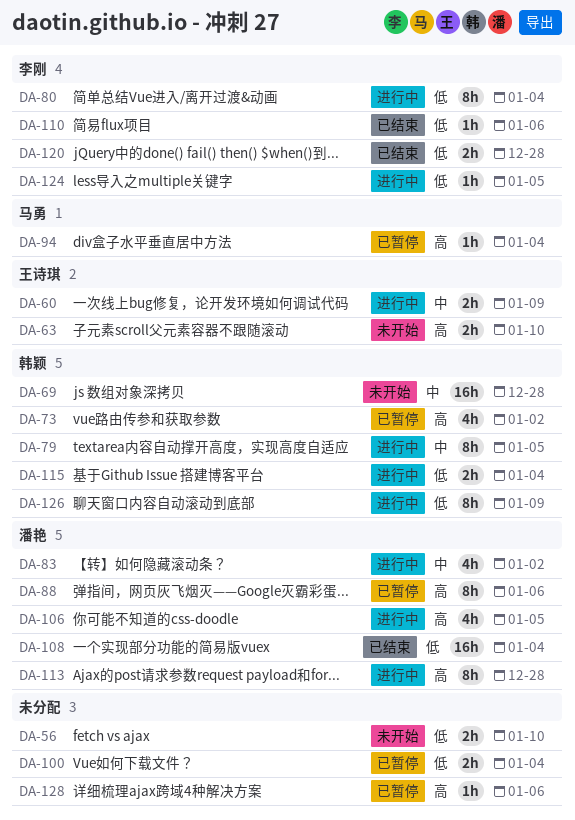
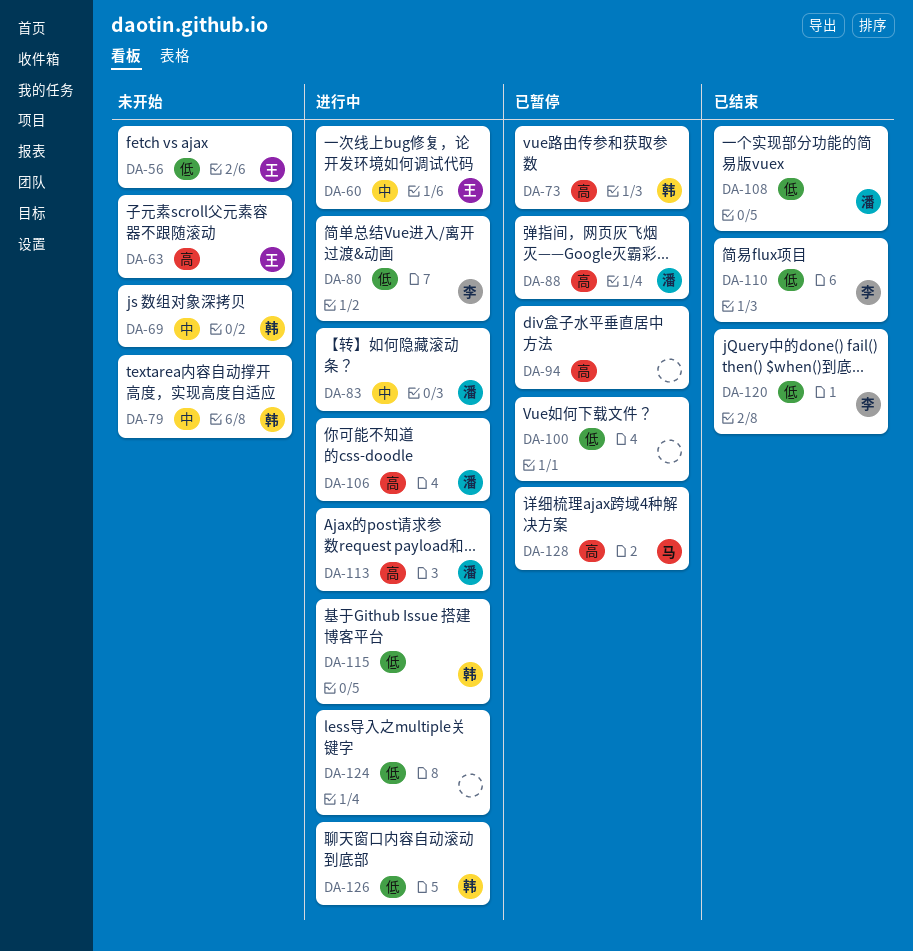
DA-56, owner: none -> 王诗琪
DA-79, status: 进行中 -> 未开始
DA-94, owner: 马勇 -> none
DA-124, owner: 李刚 -> none
DA-128, owner: none -> 马勇

